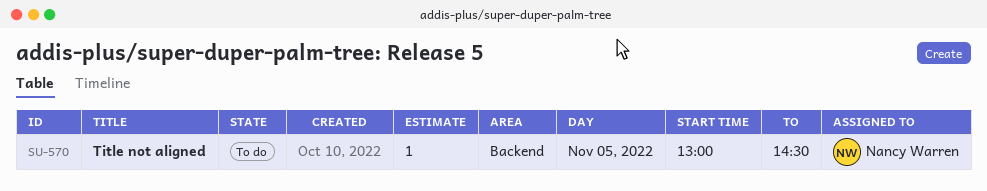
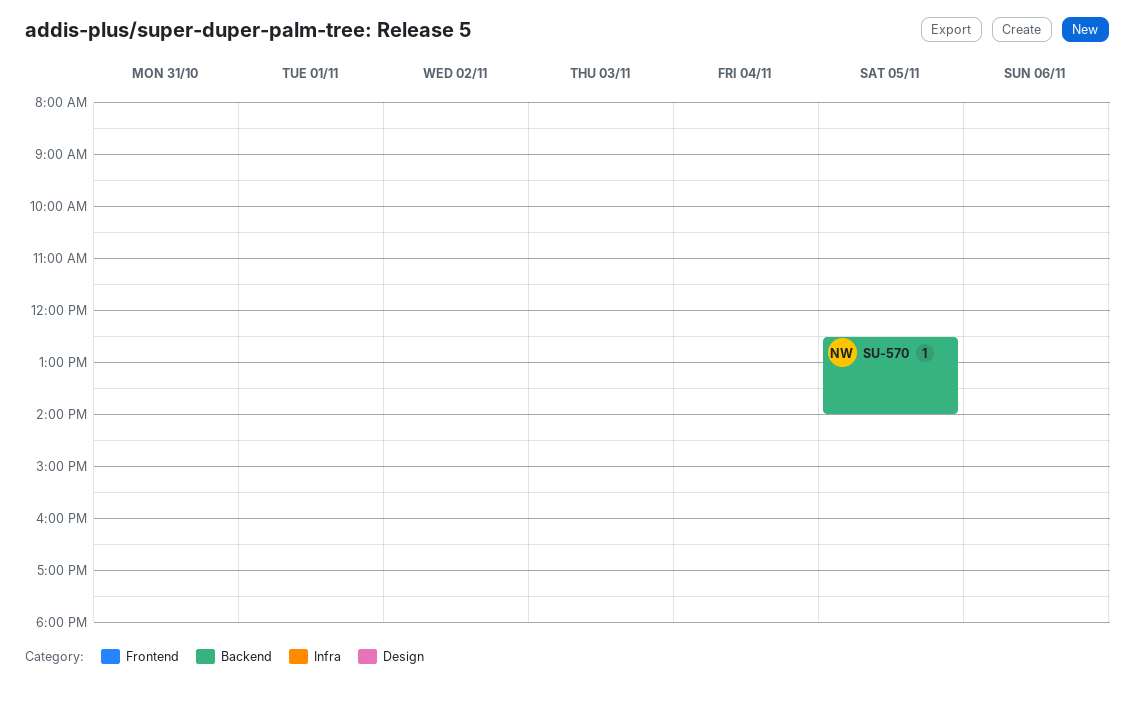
SU-570, begins: 13:00 -> 12:30
SU-570, ends: 14:30 -> 14:00

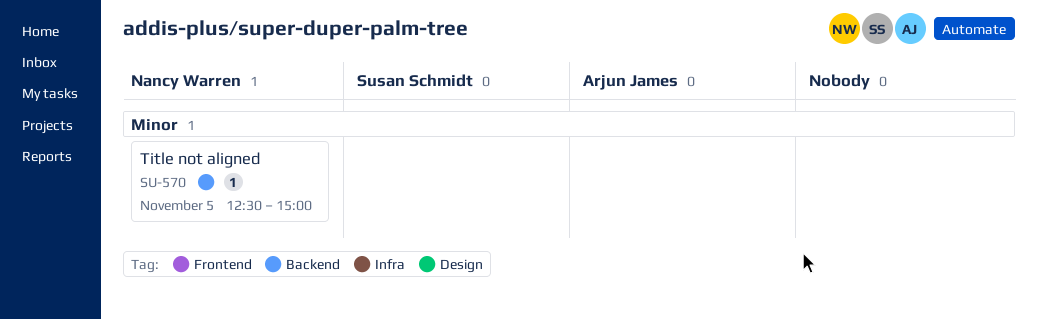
SU-570, ends: 14:00 -> 15:00

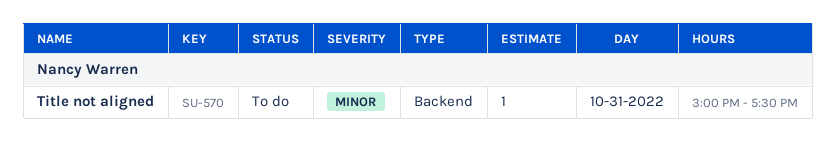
SU-570, day: Nov 5 -> Oct 31
SU-570, begins: 12:30 -> 15:00
SU-570, ends: 15:00 -> 17:30

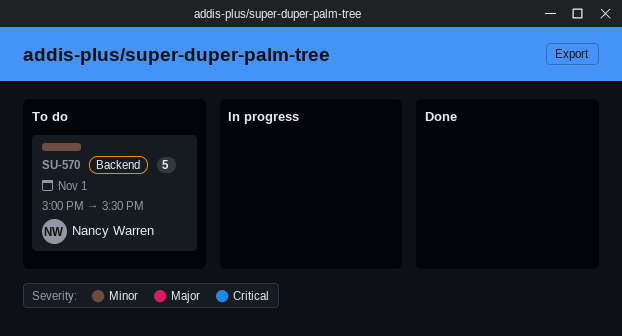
SU-570, estimate: 1 -> 5
SU-570, day: Oct 31 -> Nov 1
SU-570, ends: 17:30 -> 15:30

